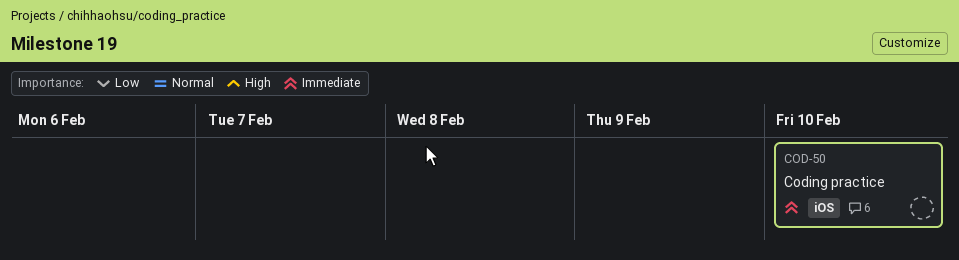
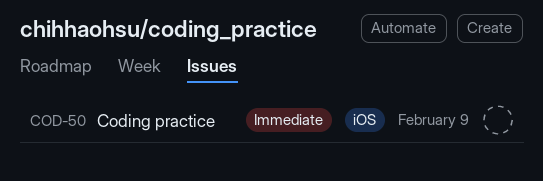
COD-50, due: Feb 10 -> Feb 9

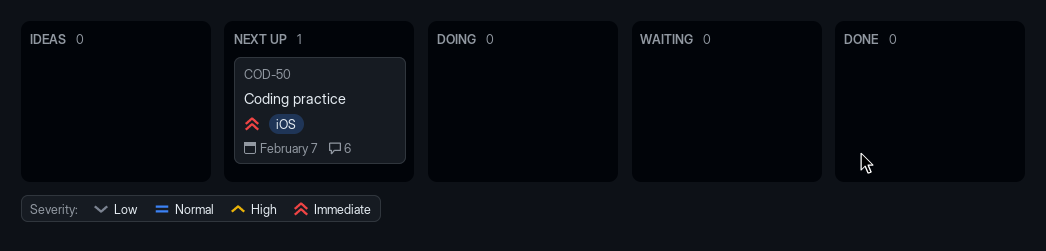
COD-50, due: Feb 9 -> Feb 7

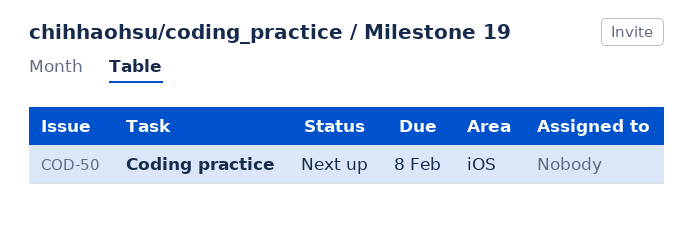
COD-50, due: Feb 7 -> Feb 8

